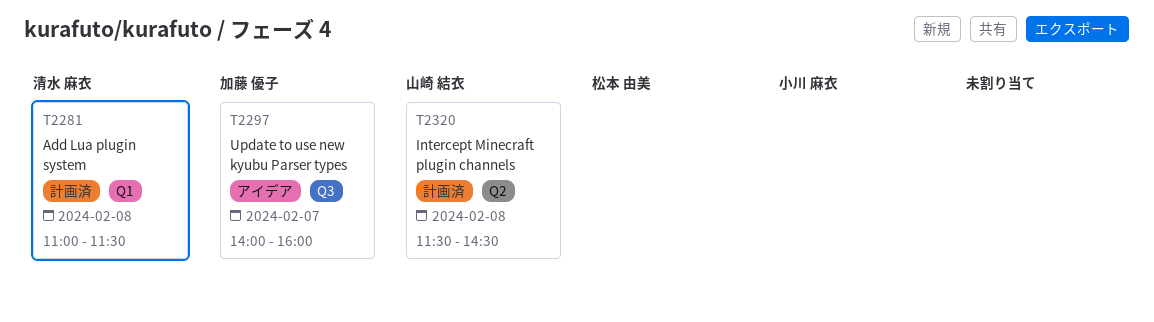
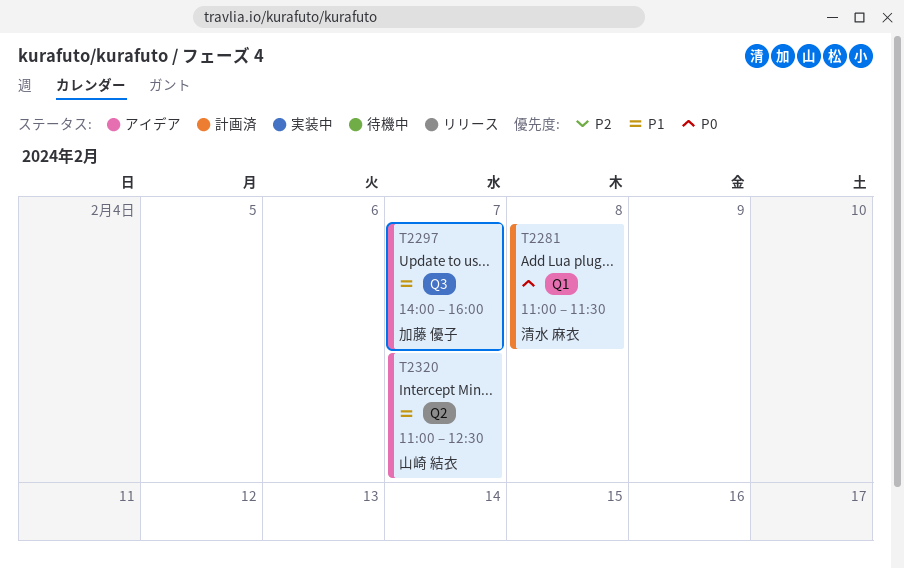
T2320, status: 計画済 -> アイデア
T2320, day: Feb 8 -> Feb 7
T2320, begins: 11:30 -> 11:00
T2320, ends: 14:30 -> 12:30

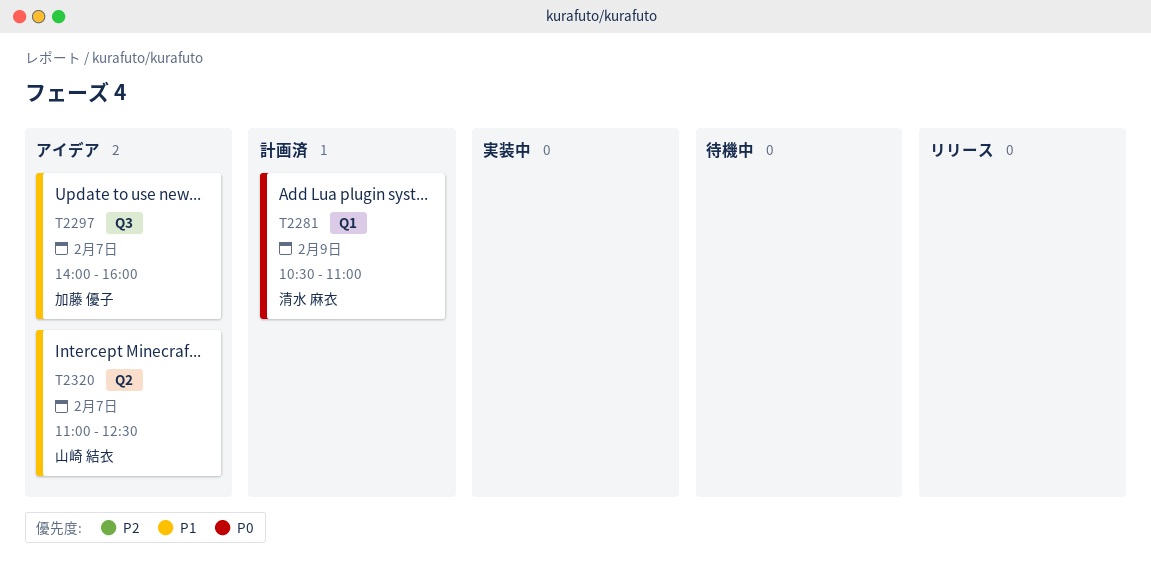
T2281, day: Feb 8 -> Feb 9
T2281, begins: 11:00 -> 10:30
T2281, ends: 11:30 -> 11:00

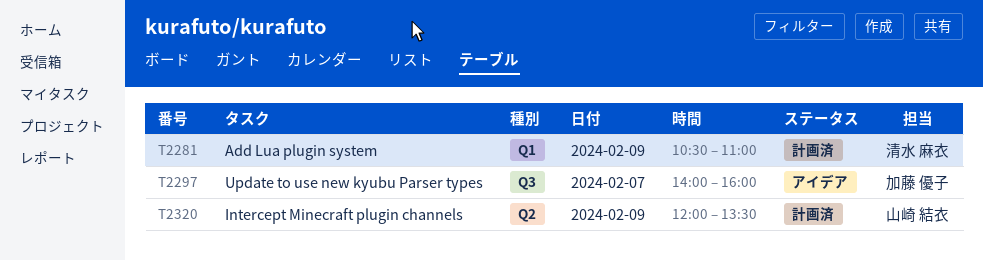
T2320, status: アイデア -> 計画済
T2320, day: Feb 7 -> Feb 9
T2320, begins: 11:00 -> 12:00
T2320, ends: 12:30 -> 13:30

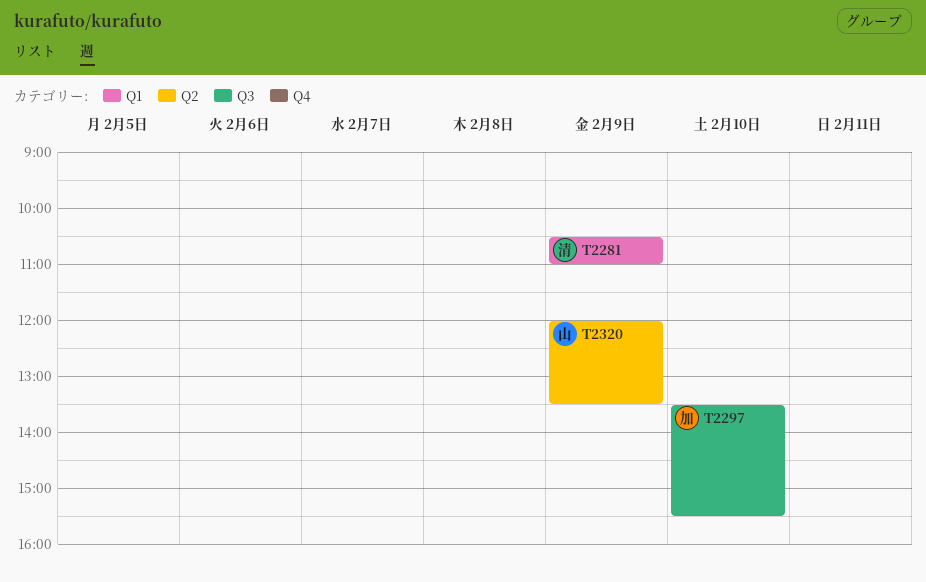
T2297, day: Feb 7 -> Feb 10
T2297, begins: 14:00 -> 13:30
T2297, ends: 16:00 -> 15:30

